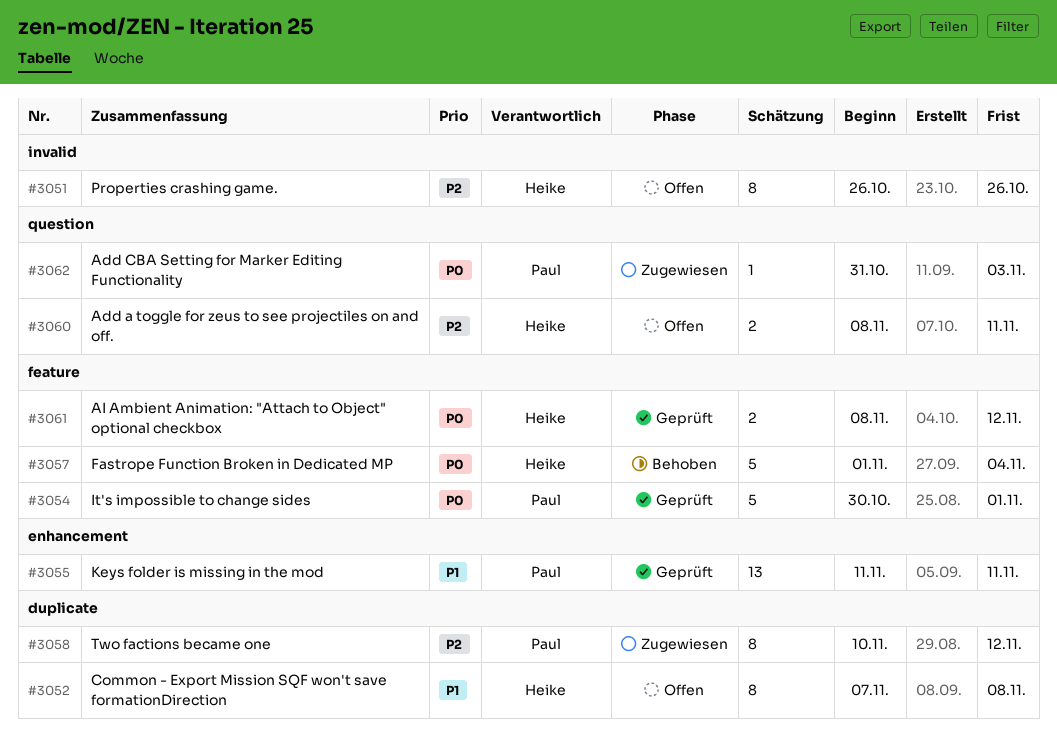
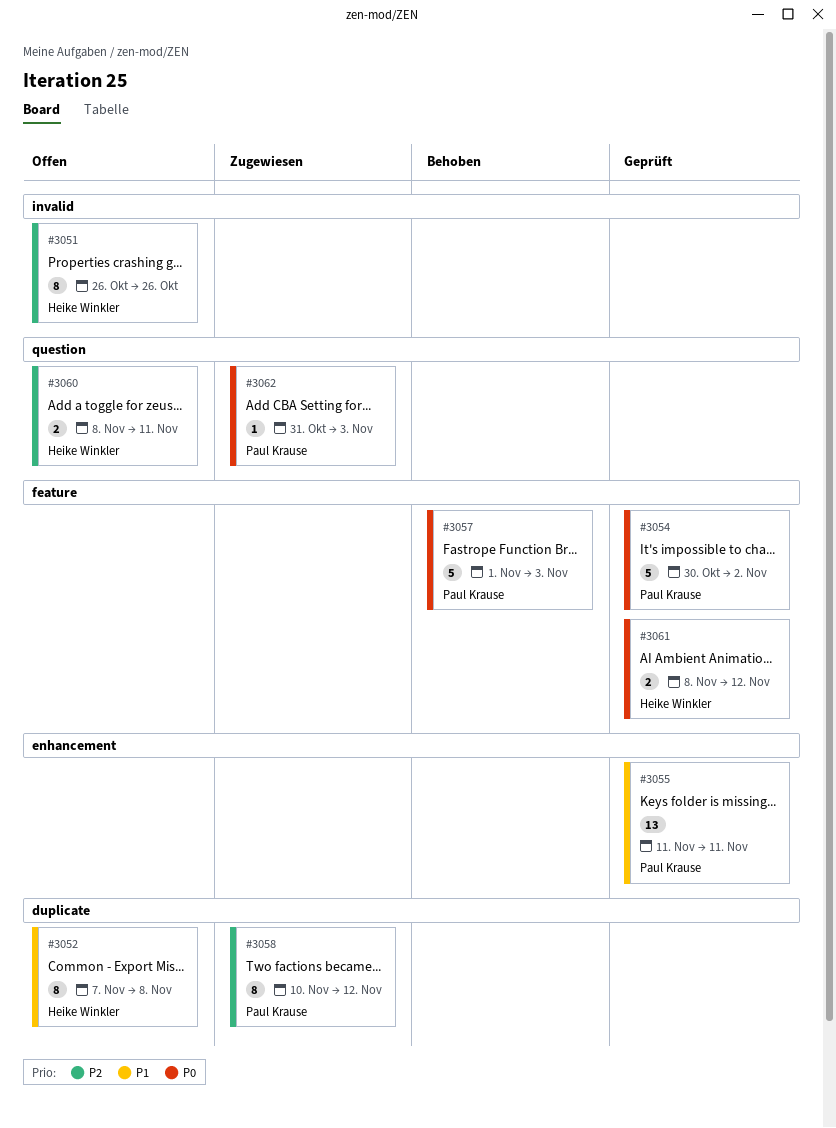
#3054, due: Nov 1 -> Nov 2
#3057, owner: Heike Winkler -> Paul Krause
#3057, due: Nov 4 -> Nov 3

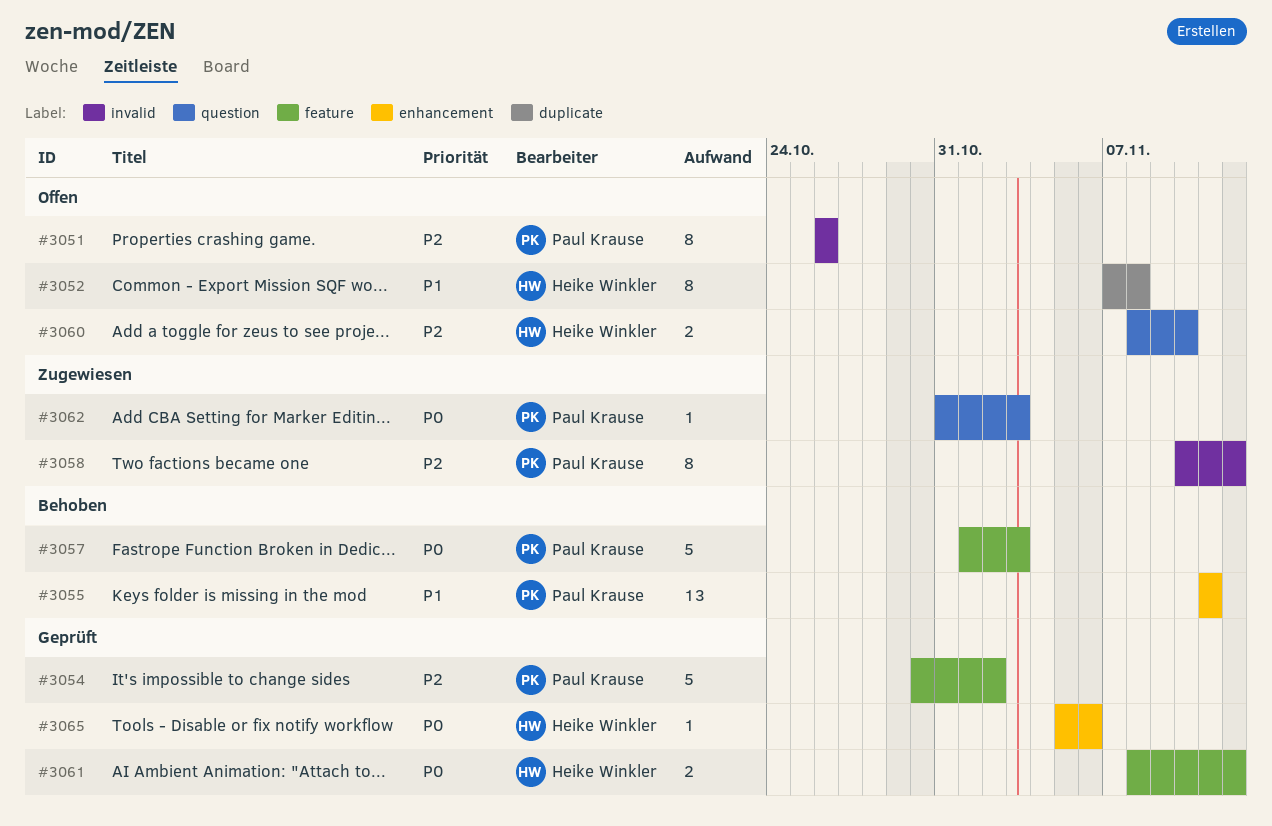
#3051, owner: Heike Winkler -> Paul Krause
#3054, priority: P0 -> P2
#3055, status: Geprüft -> Behoben
#3058, label: duplicate -> invalid
#3060, due: Nov 11 -> Nov 10
#3065: none -> present

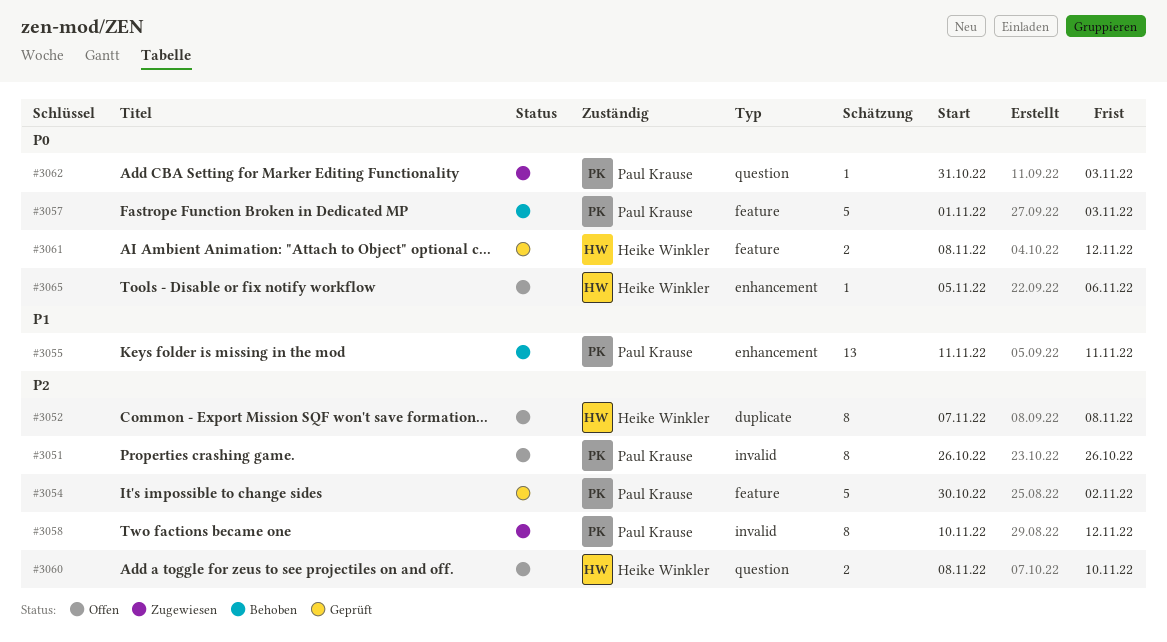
#3052, priority: P1 -> P2
#3065, status: Geprüft -> Offen

